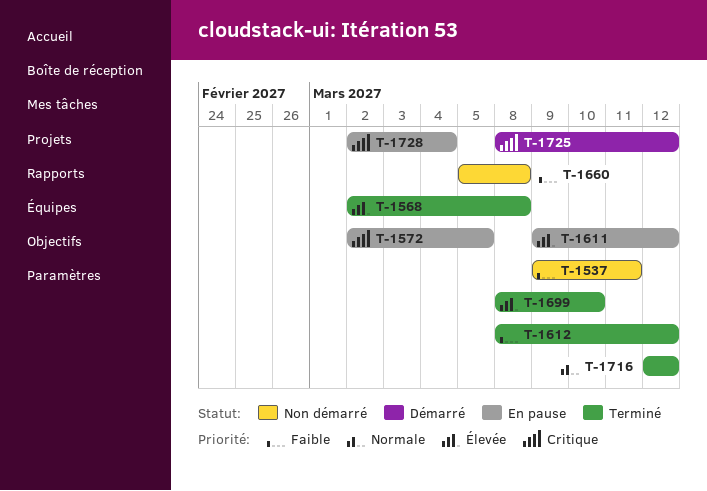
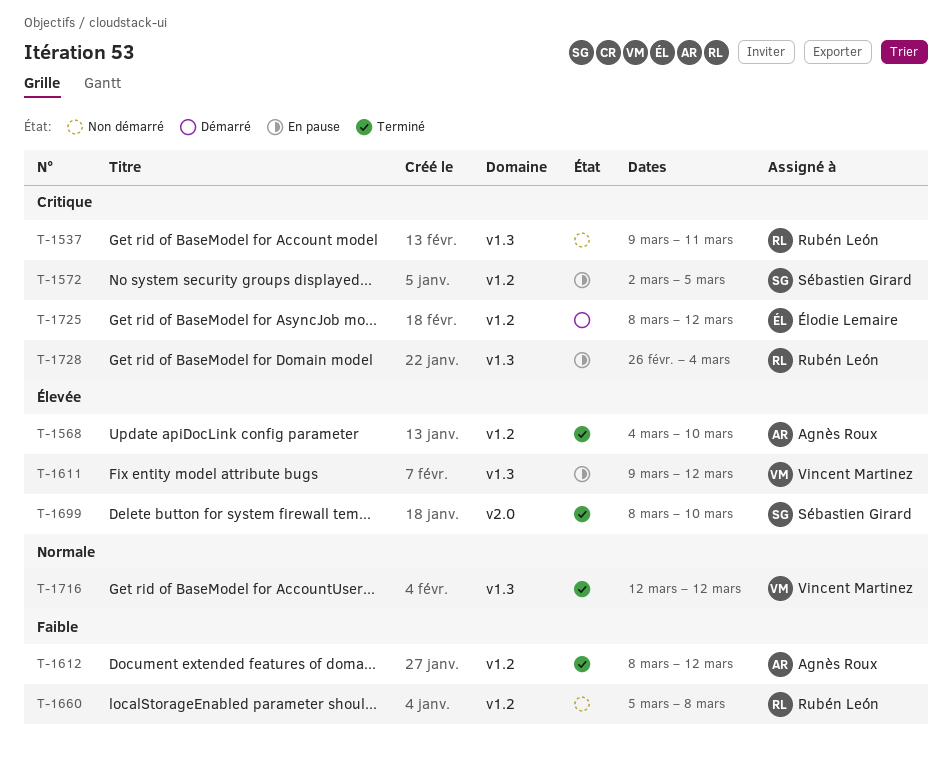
T-1537, priority: Faible -> Critique
T-1568, start: Mar 2 -> Mar 4
T-1568, due: Mar 8 -> Mar 10
T-1728, start: Mar 2 -> Feb 26

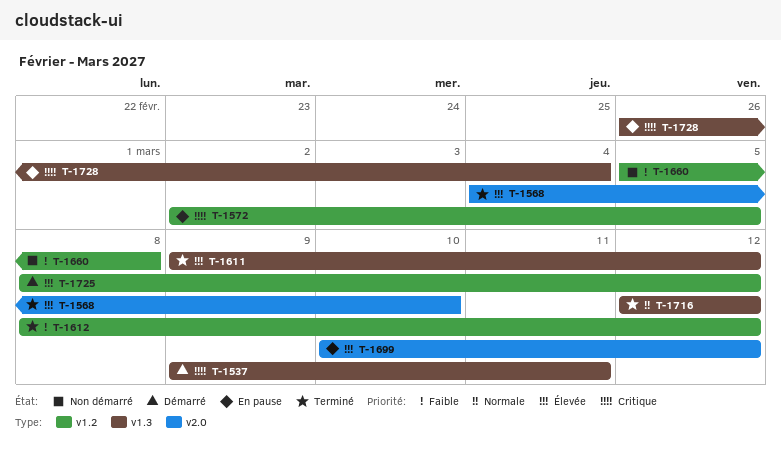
T-1537, status: Non démarré -> Démarré
T-1568, label: v1.2 -> v2.0
T-1611, status: En pause -> Terminé
T-1699, status: Terminé -> En pause
T-1699, start: Mar 8 -> Mar 10
T-1699, due: Mar 10 -> Mar 12
T-1725, priority: Critique -> Élevée

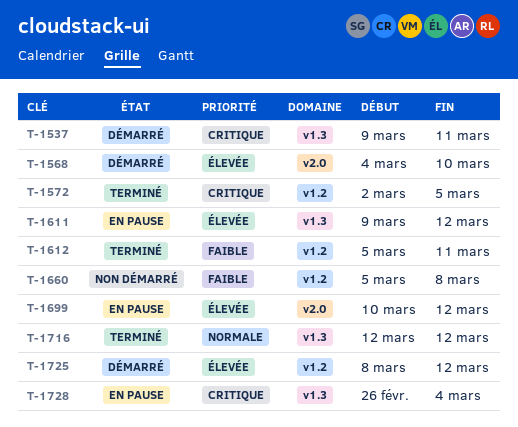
T-1568, status: Terminé -> Démarré
T-1572, status: En pause -> Terminé
T-1611, status: Terminé -> En pause
T-1612, start: Mar 8 -> Mar 5
T-1612, due: Mar 12 -> Mar 11

